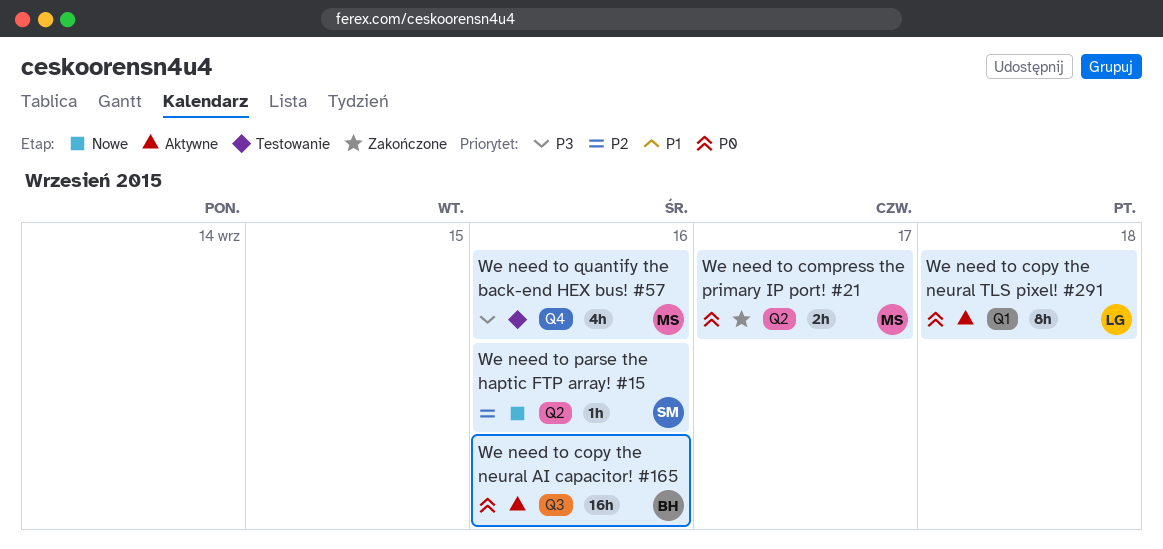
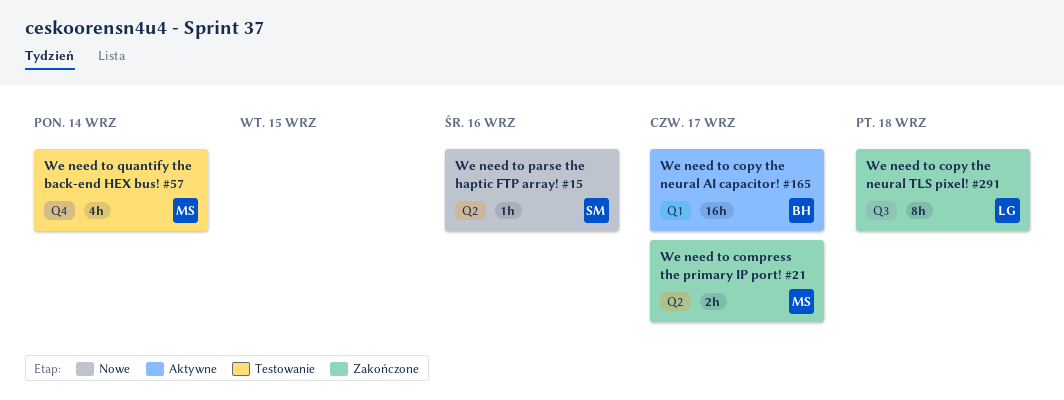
We need to copy the neural AI capacitor! #165, label: Q3 -> Q1
We need to copy the neural AI capacitor! #165, due: Sep 16 -> Sep 17
We need to copy the neural TLS pixel! #291, status: Aktywne -> Zakończone
We need to copy the neural TLS pixel! #291, label: Q1 -> Q3
We need to quantify the back-end HEX bus! #57, due: Sep 16 -> Sep 14

